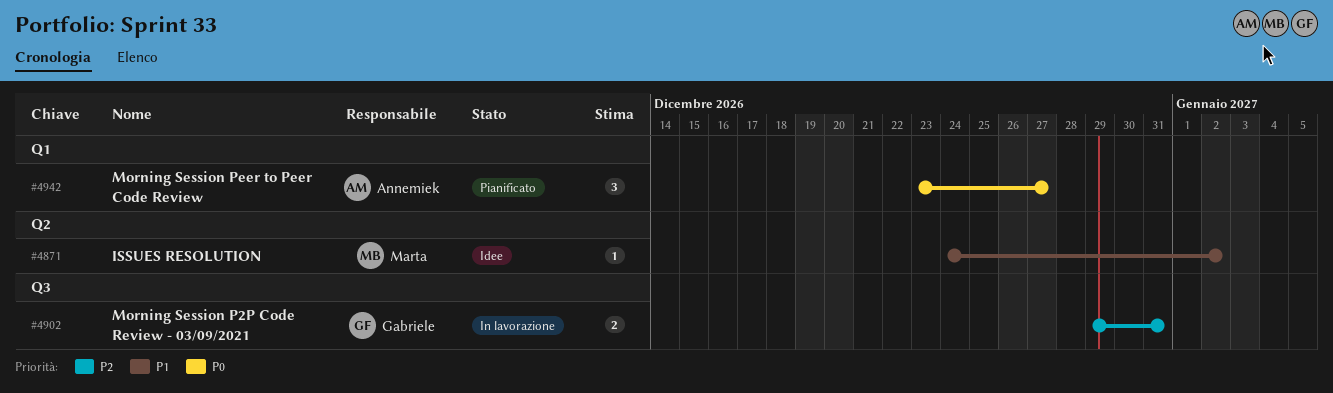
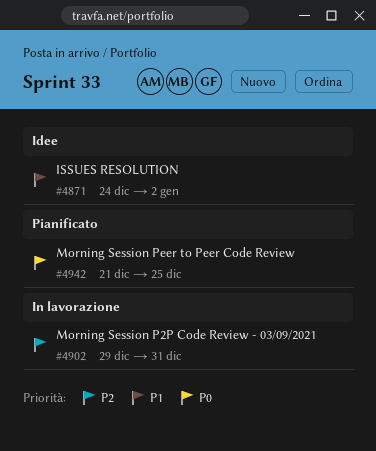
#4942, start: Dec 23 -> Dec 21
#4942, due: Dec 27 -> Dec 25

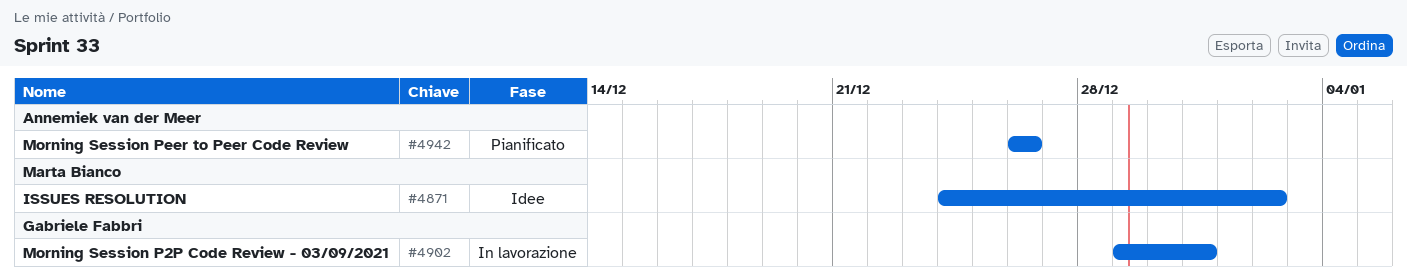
#4942, start: Dec 21 -> Dec 26
#4942, due: Dec 25 -> Dec 26

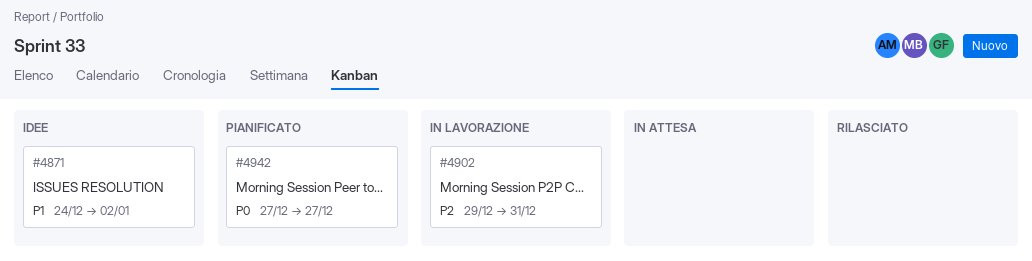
#4942, start: Dec 26 -> Dec 27
#4942, due: Dec 26 -> Dec 27

